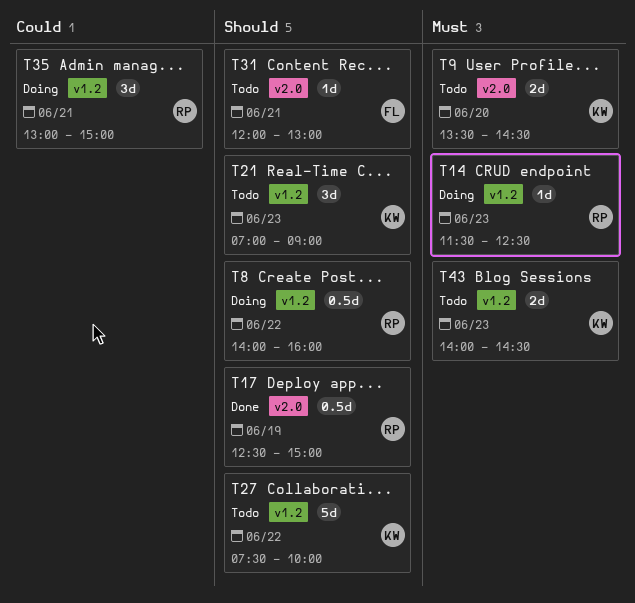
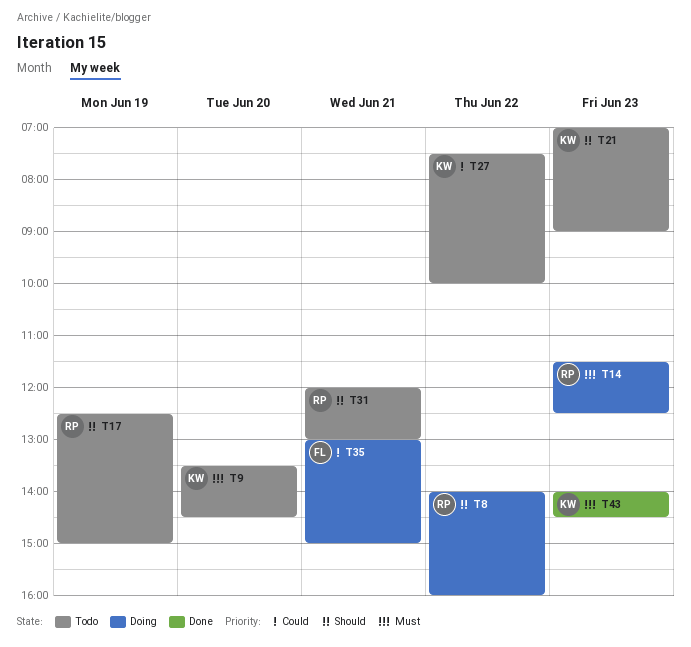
T17, status: Done -> Todo
T27, priority: Should -> Could
T31, owner: FL -> RP
T35, owner: RP -> FL
T43, status: Todo -> Done

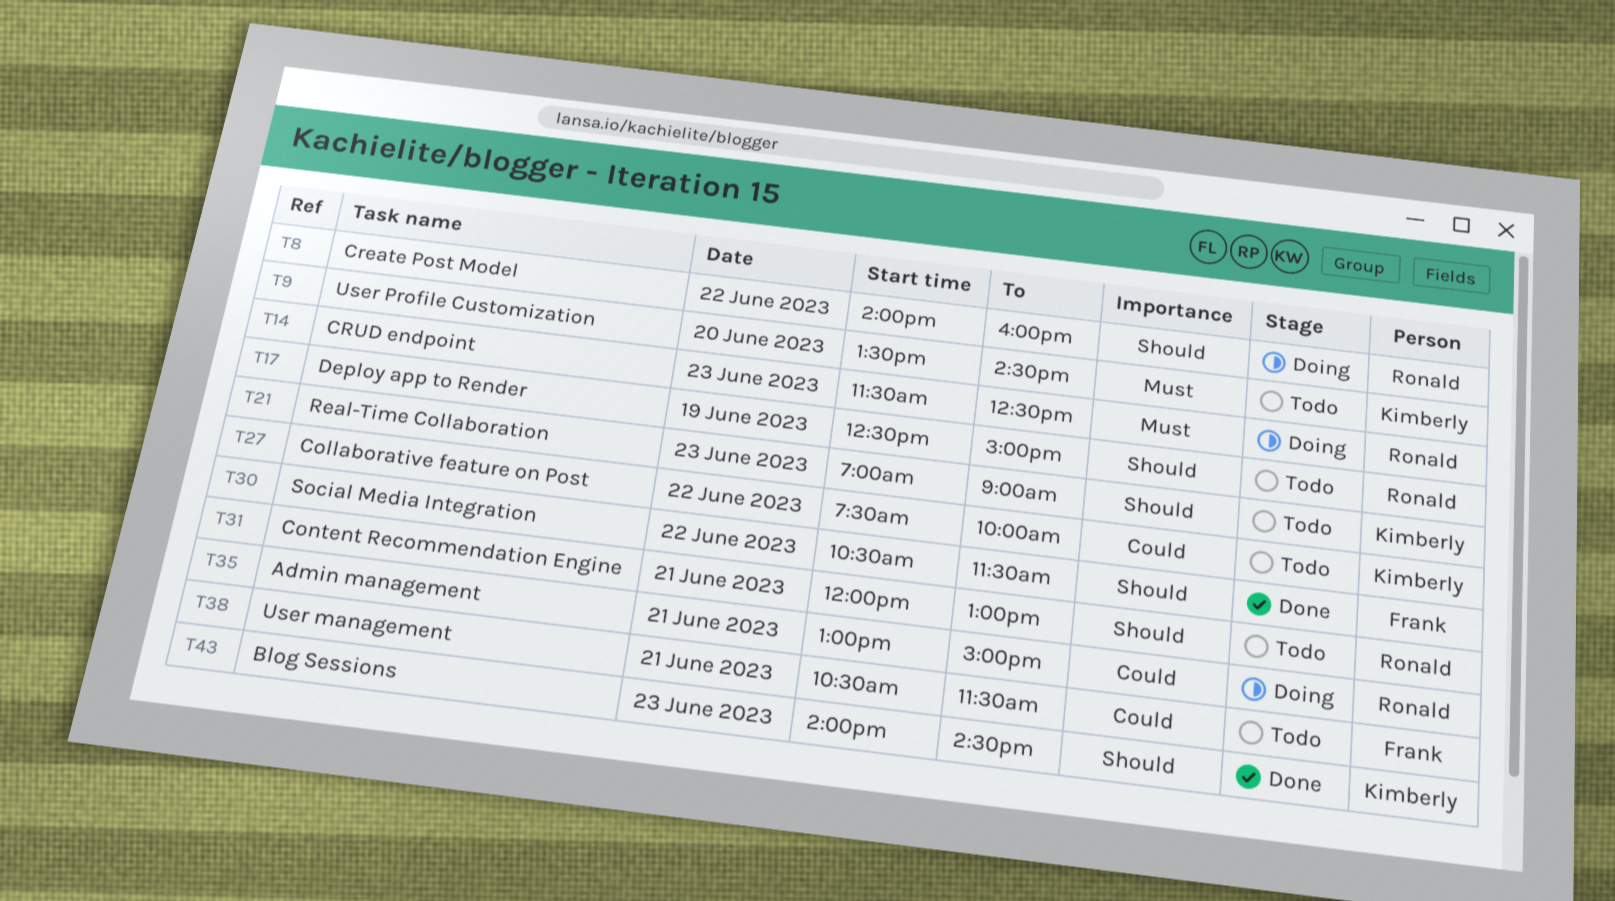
T30: none -> present
T35, owner: Frank -> Ronald
T38: none -> present
T43, priority: Must -> Should

